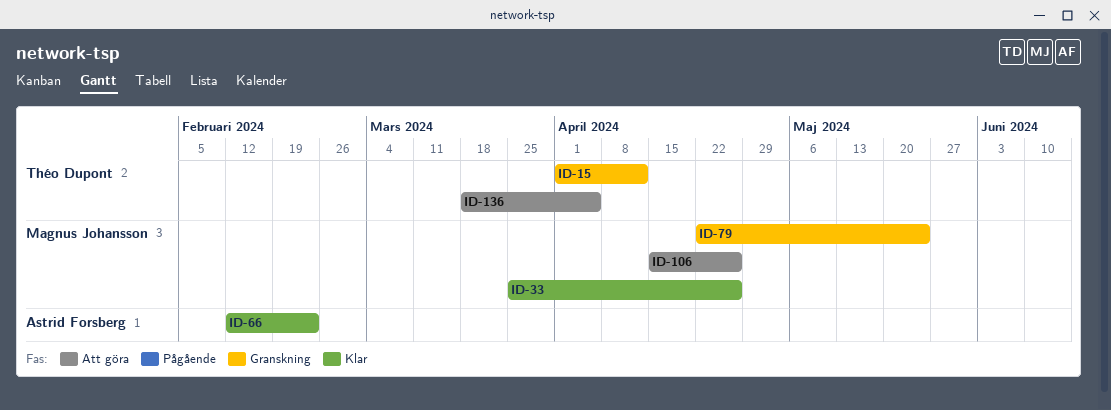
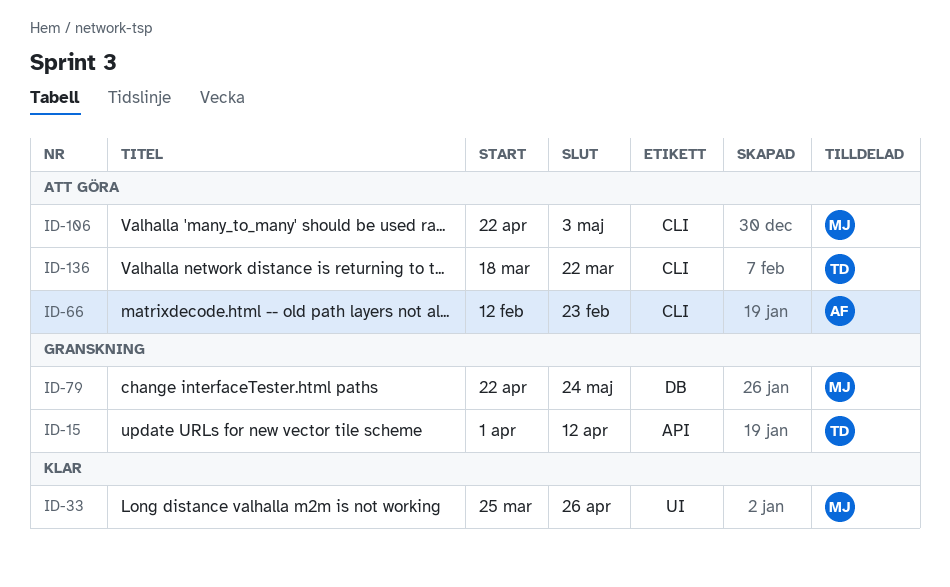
ID-66, status: Klar -> Att göra
ID-106, start: Apr 15 -> Apr 22
ID-106, due: Apr 26 -> May 3
ID-136, due: Apr 5 -> Mar 22

